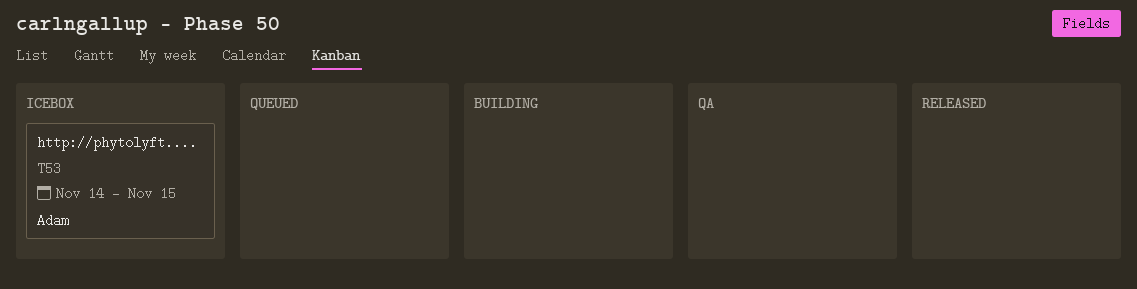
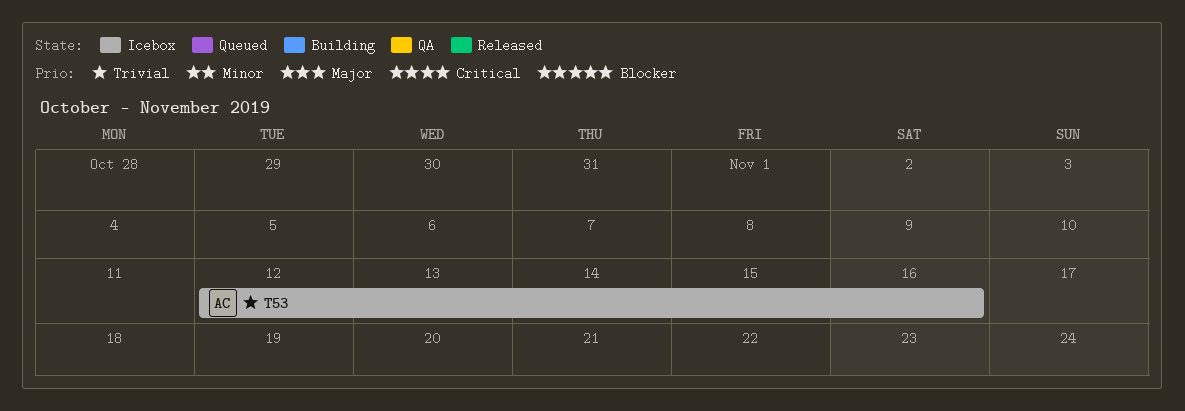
T53, start: Nov 14 -> Nov 12
T53, due: Nov 15 -> Nov 16

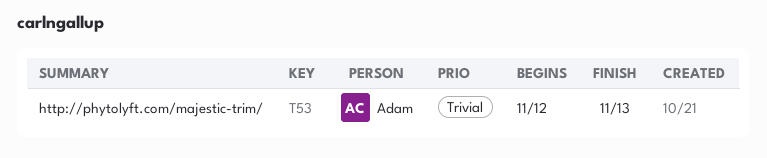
T53, due: Nov 16 -> Nov 13

